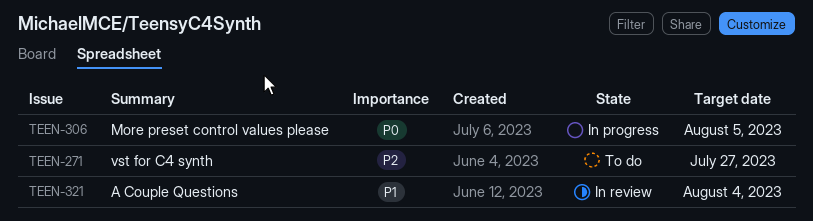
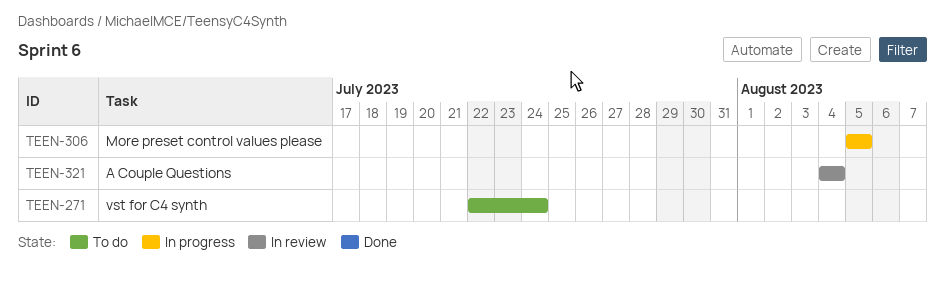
TEEN-271, due: Jul 27 -> Jul 24

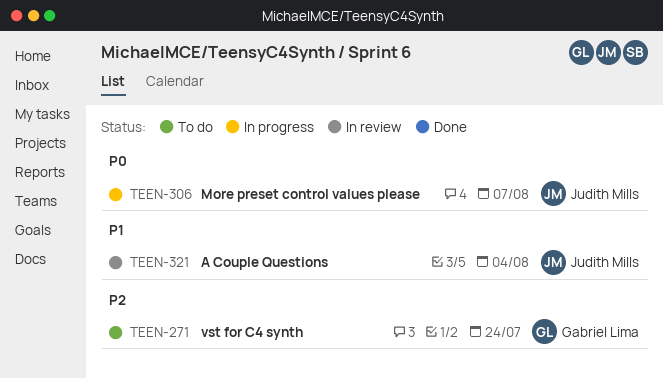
TEEN-306, due: Aug 5 -> Aug 7

